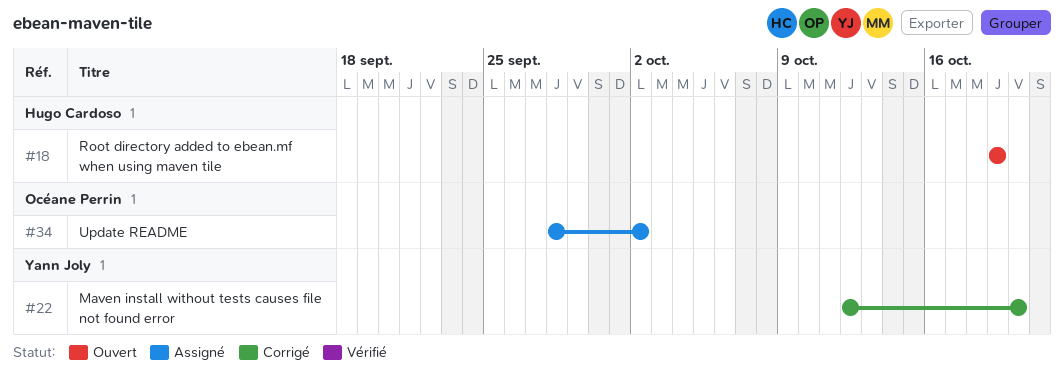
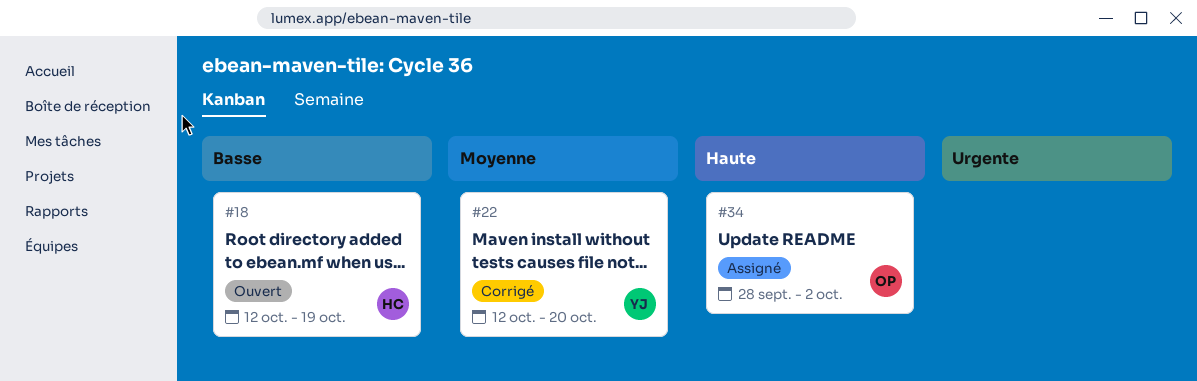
#18, start: Oct 19 -> Oct 12

